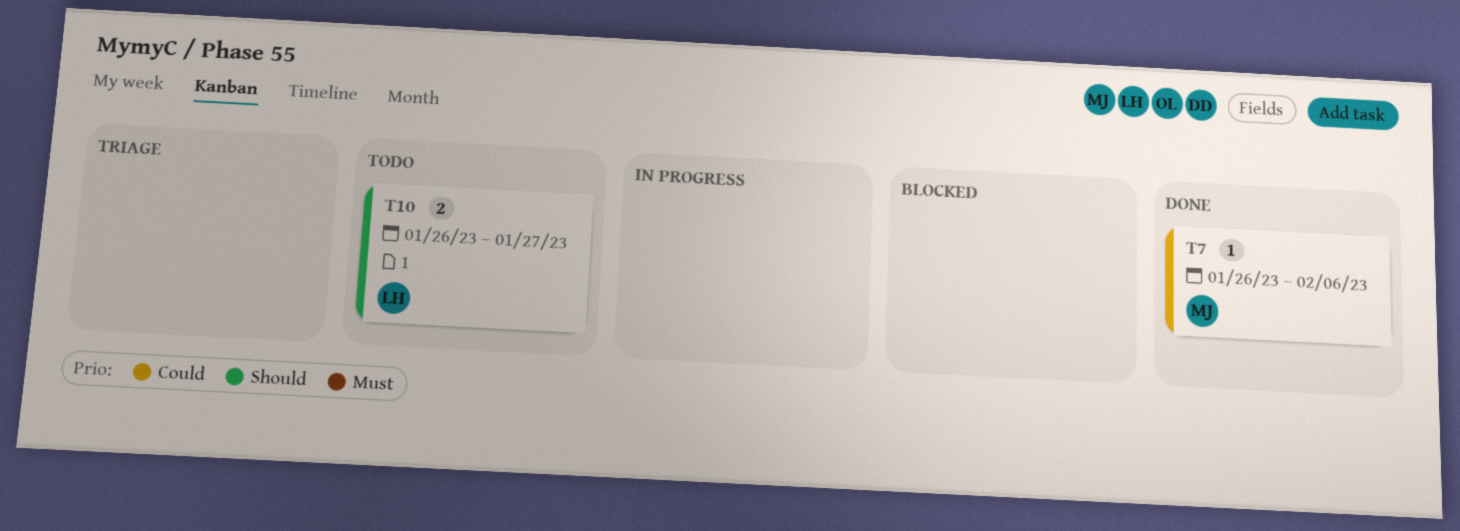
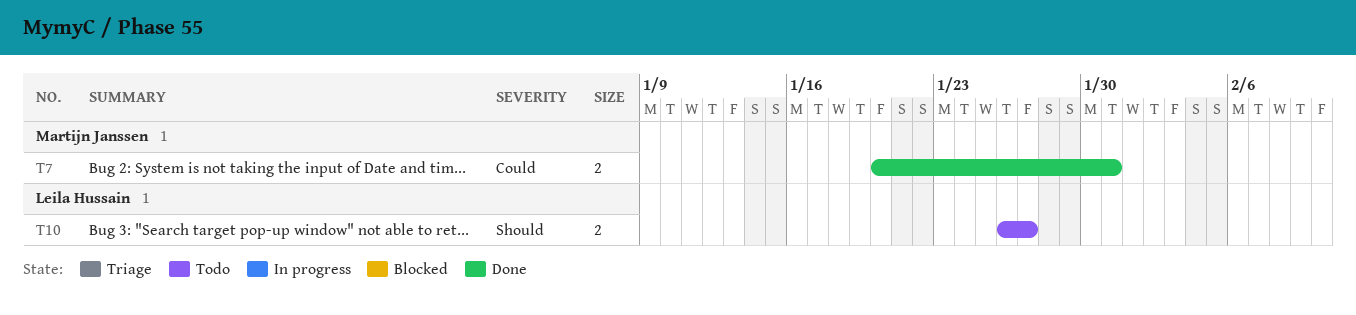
T7, estimate: 1 -> 2
T7, start: Jan 26 -> Jan 20
T7, due: Feb 6 -> Jan 31

